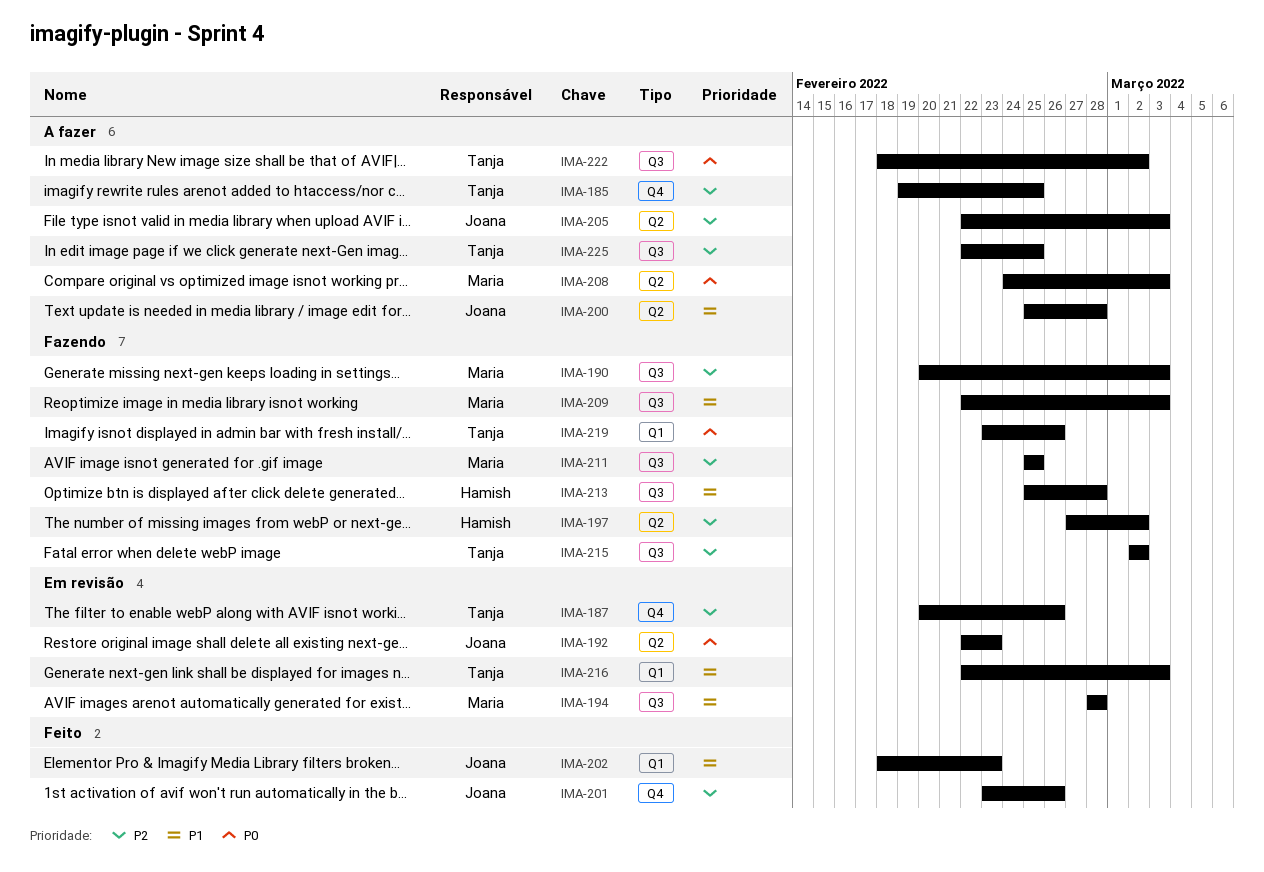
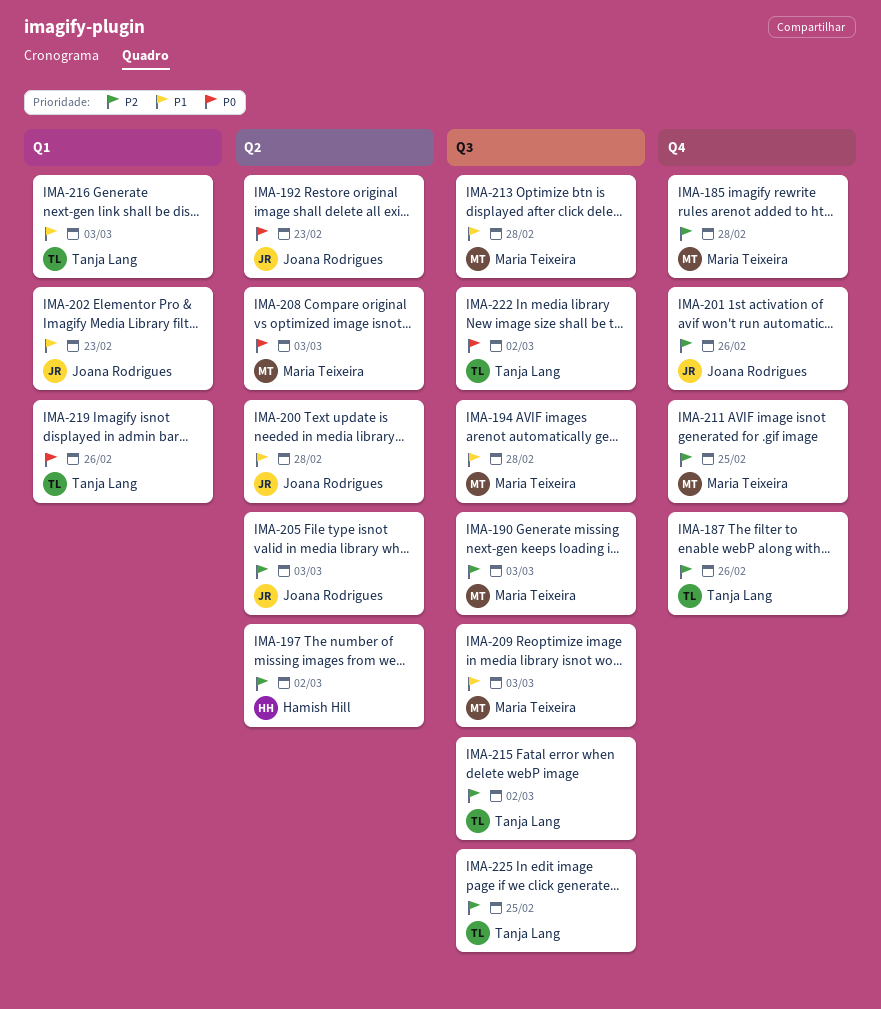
IMA-185, owner: Tanja Lang -> Maria Teixeira
IMA-185, due: Feb 25 -> Feb 28
IMA-211, label: Q3 -> Q4
IMA-213, owner: Hamish Hill -> Maria Teixeira

